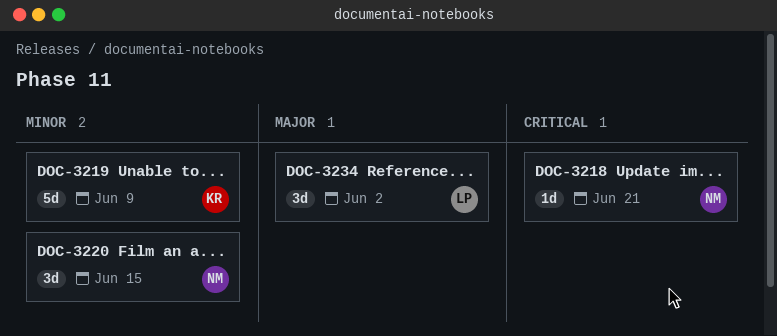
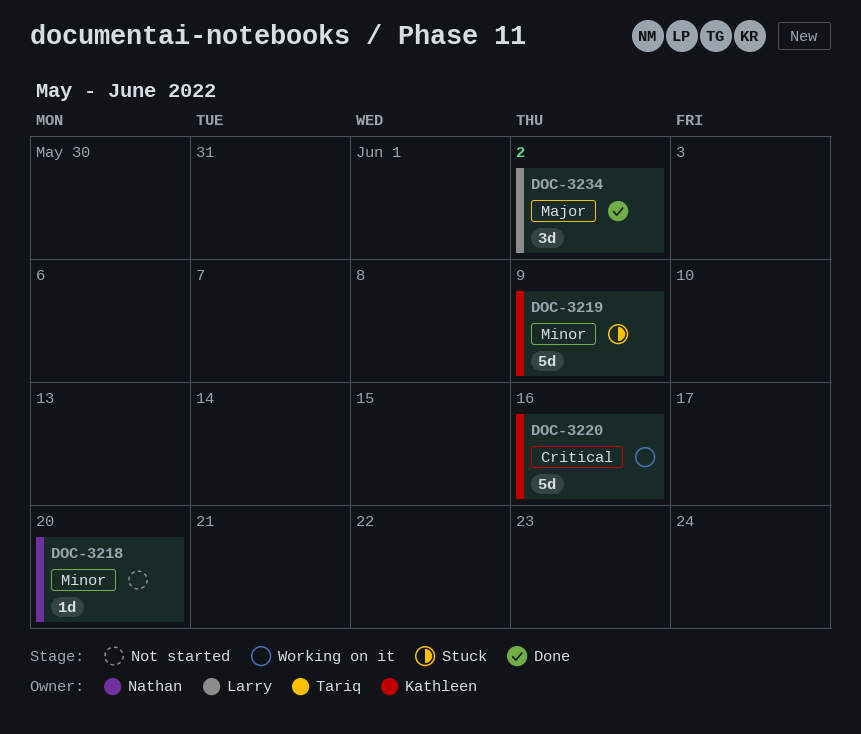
DOC-3218, priority: Critical -> Minor
DOC-3218, due: Jun 21 -> Jun 20
DOC-3220, owner: Nathan -> Kathleen
DOC-3220, priority: Minor -> Critical
DOC-3220, estimate: 3d -> 5d
DOC-3220, due: Jun 15 -> Jun 16

